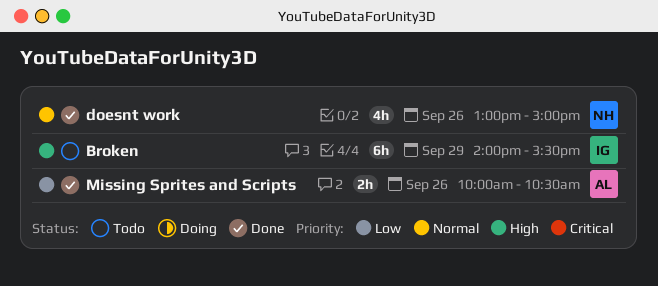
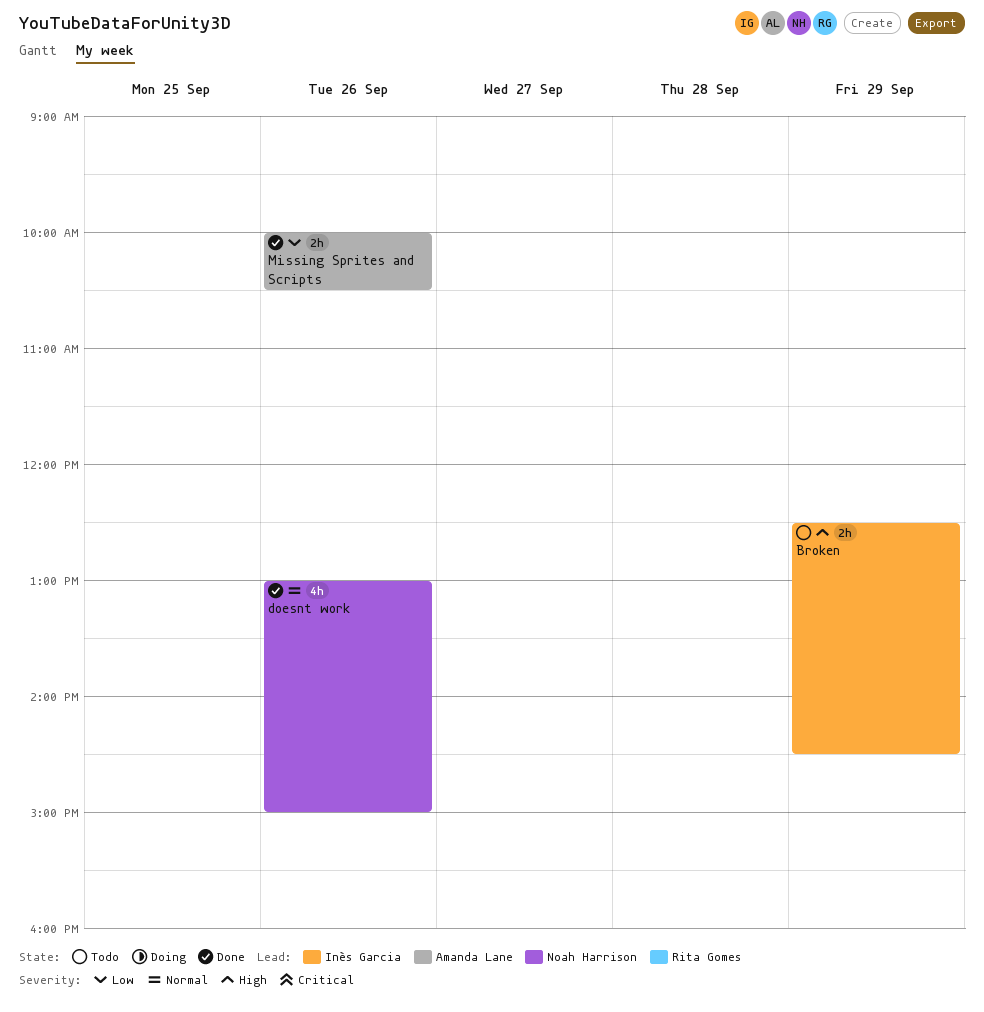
Broken, estimate: 6h -> 2h
Broken, begins: 14:00 -> 12:30
Broken, ends: 15:30 -> 14:30

